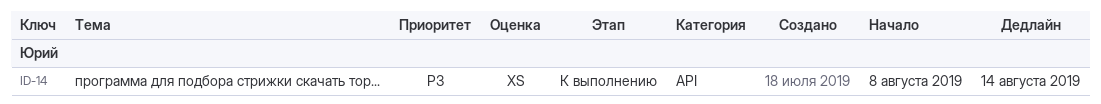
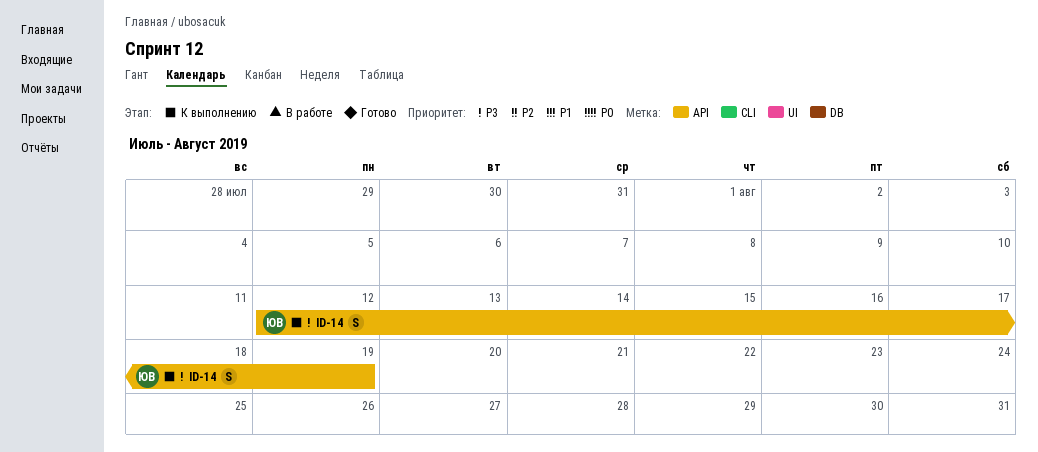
ID-14, estimate: XS -> S
ID-14, start: Aug 8 -> Aug 12
ID-14, due: Aug 14 -> Aug 19

